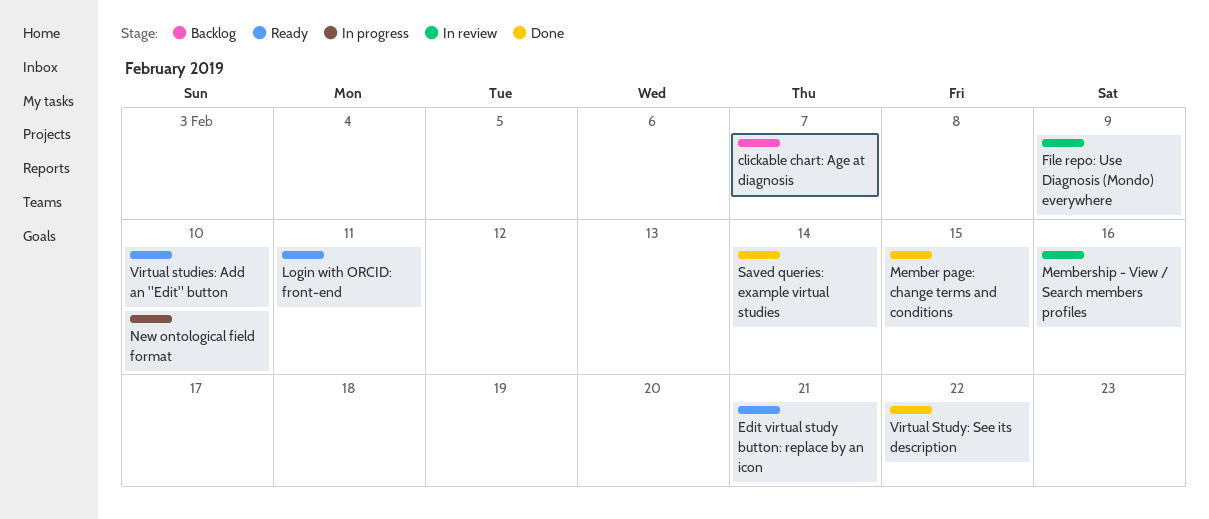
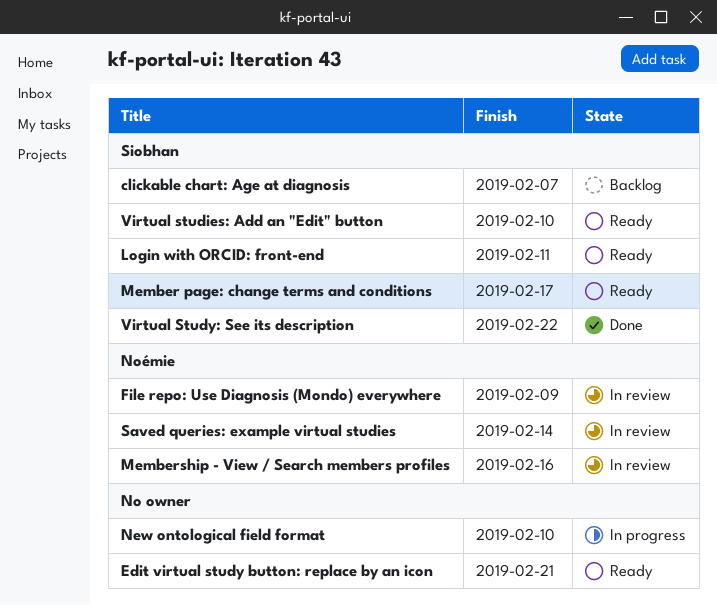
Member page: change terms and conditions, status: Done -> Ready
Member page: change terms and conditions, due: Feb 15 -> Feb 17
Saved queries: example virtual studies, status: Done -> In review

